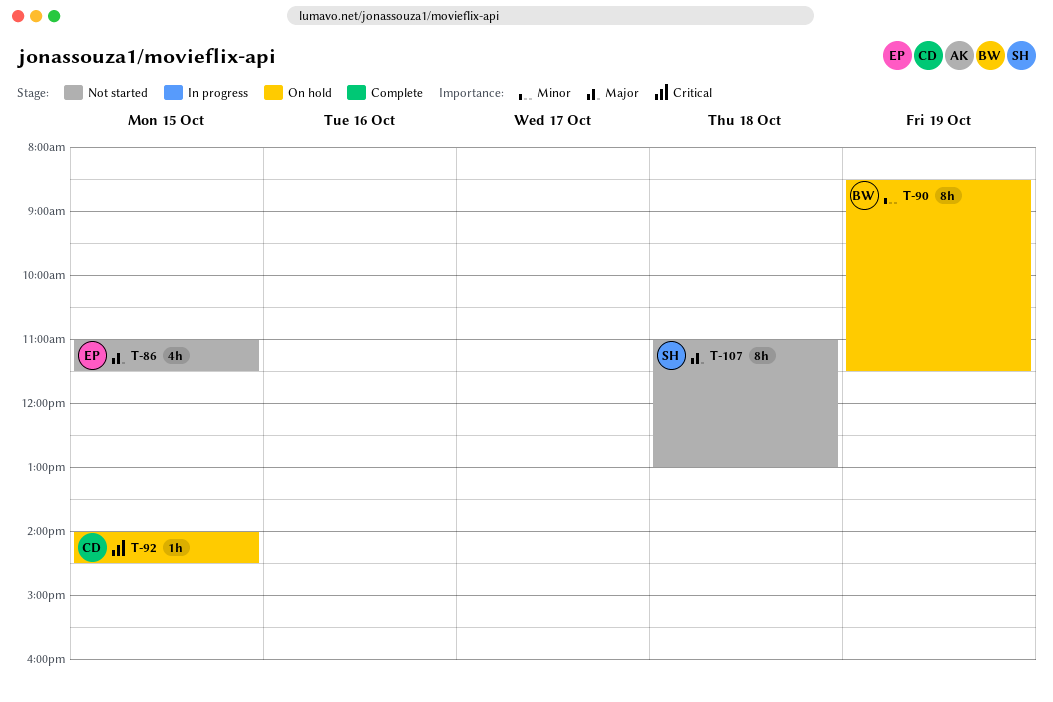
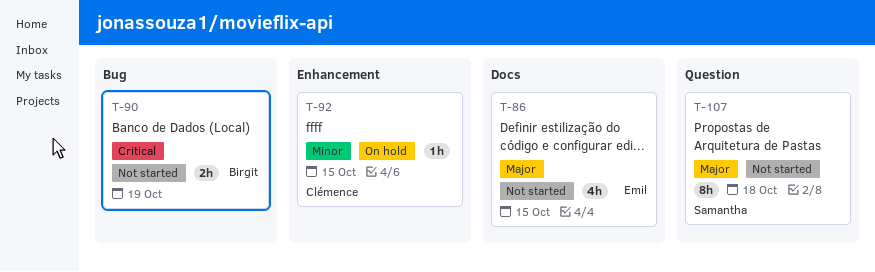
T-90, status: On hold -> Not started
T-90, priority: Minor -> Critical
T-90, estimate: 8h -> 2h
T-92, priority: Critical -> Minor

